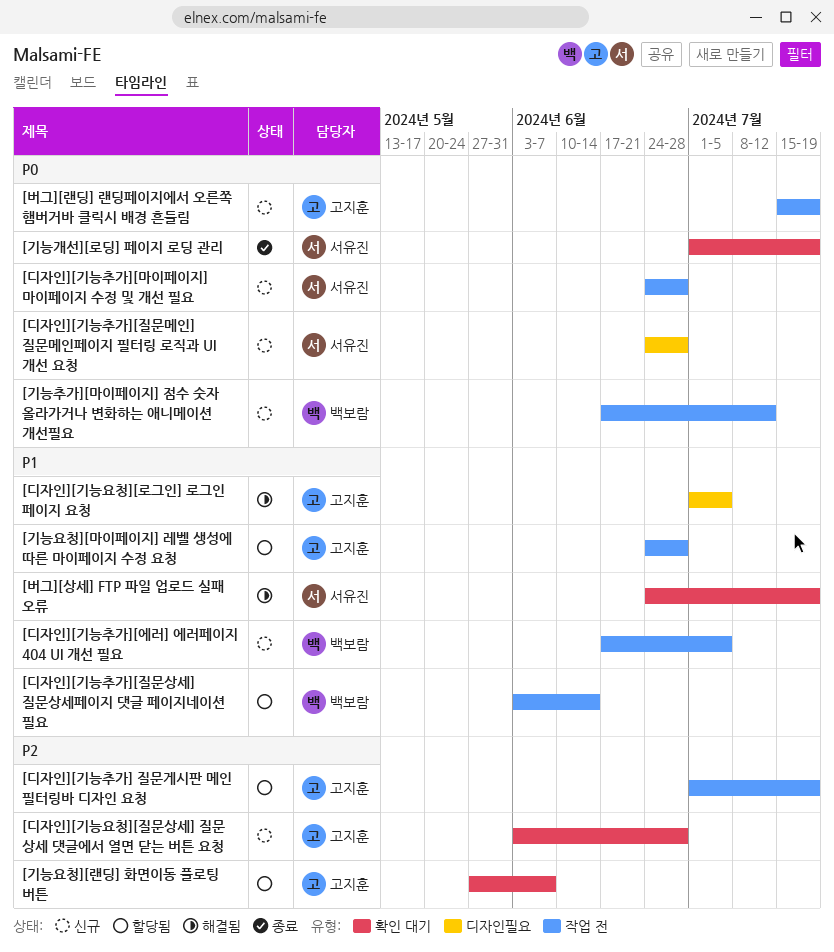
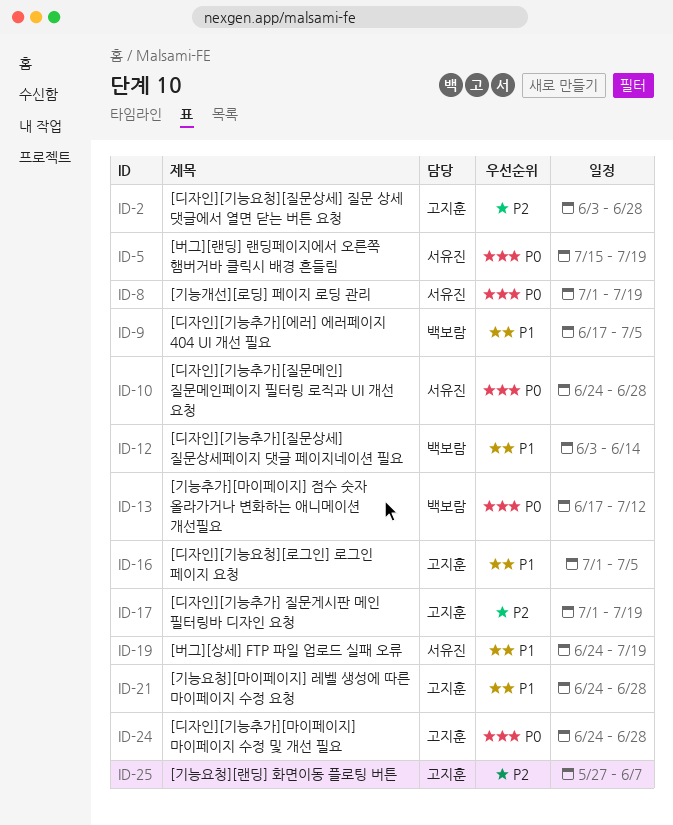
[디자인][기능추가][마이페이지] 마이페이지 수정 및 개선 필요, owner: 서유진 -> 고지훈
[버그][랜딩] 랜딩페이지에서 오른쪽 햄버거바 클릭시 배경 흔들림, owner: 고지훈 -> 서유진

